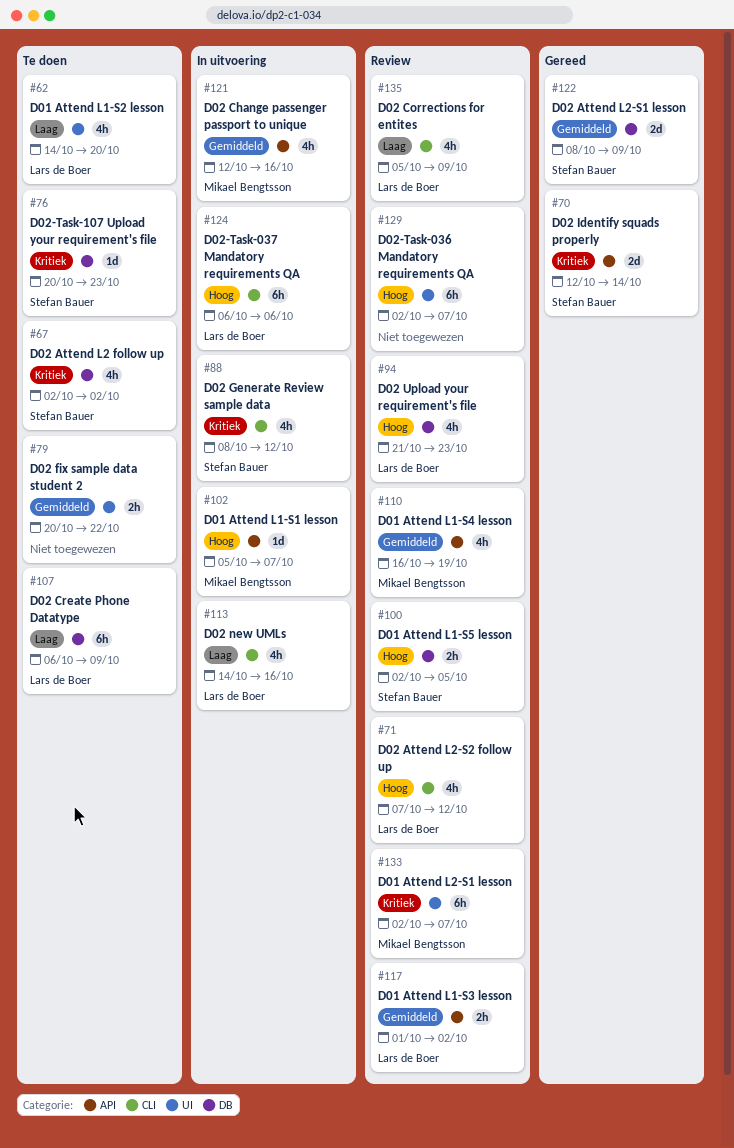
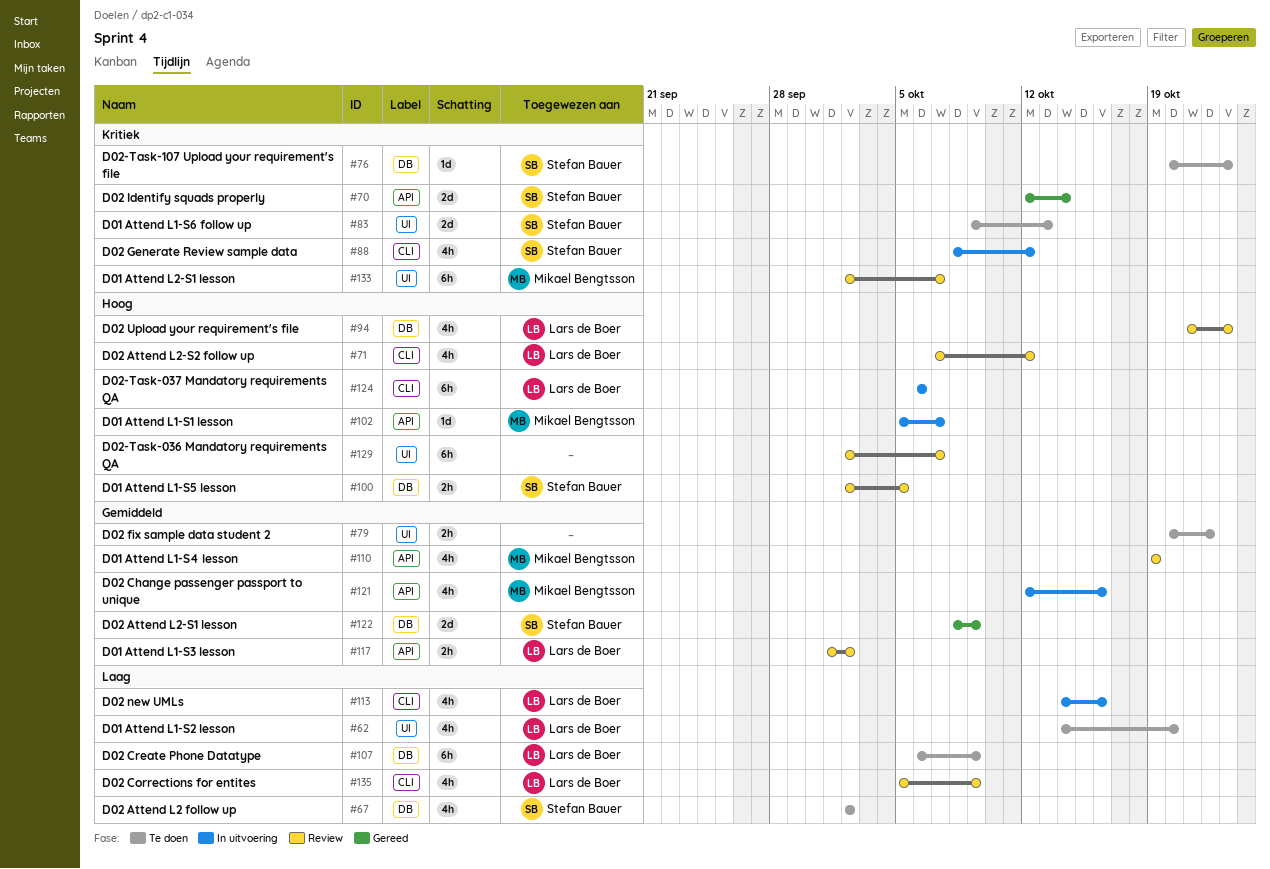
#67, priority: Kritiek -> Laag
#83: none -> present
#110, start: Oct 16 -> Oct 19

